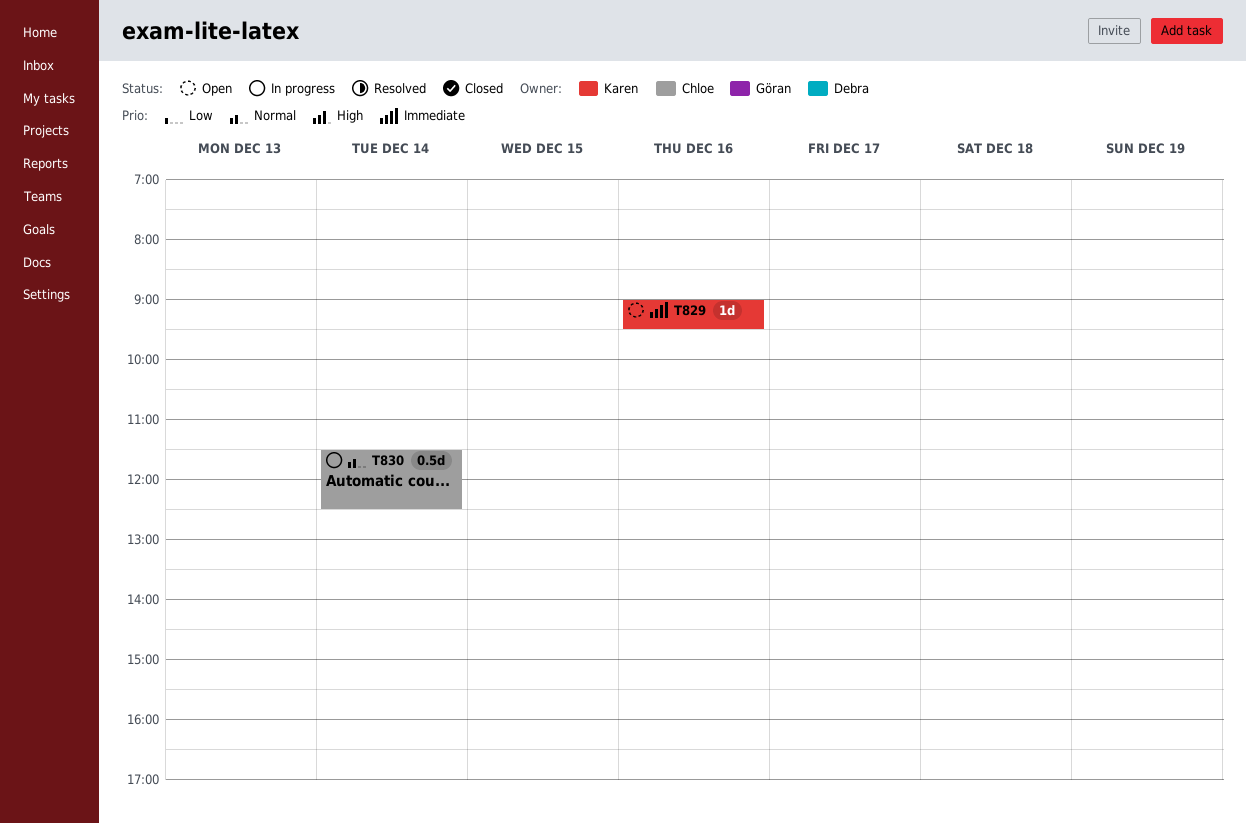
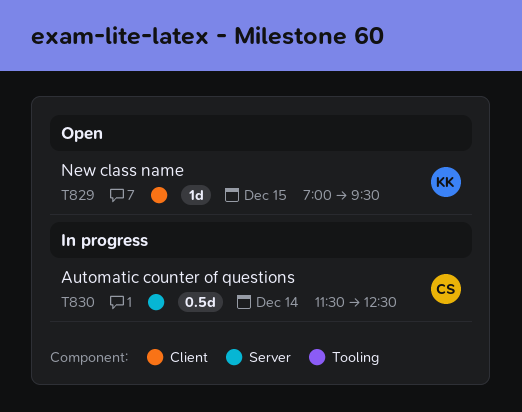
T829, day: Dec 16 -> Dec 15
T829, begins: 09:00 -> 07:00

